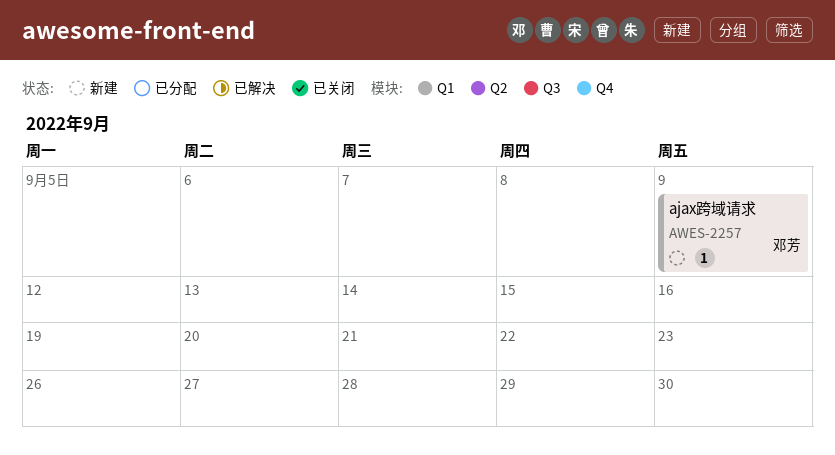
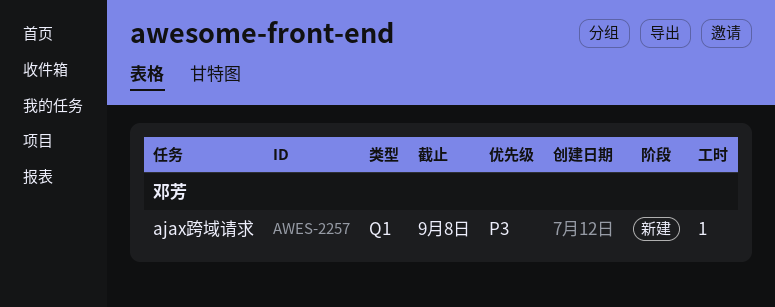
AWES-2257, due: Sep 9 -> Sep 8

